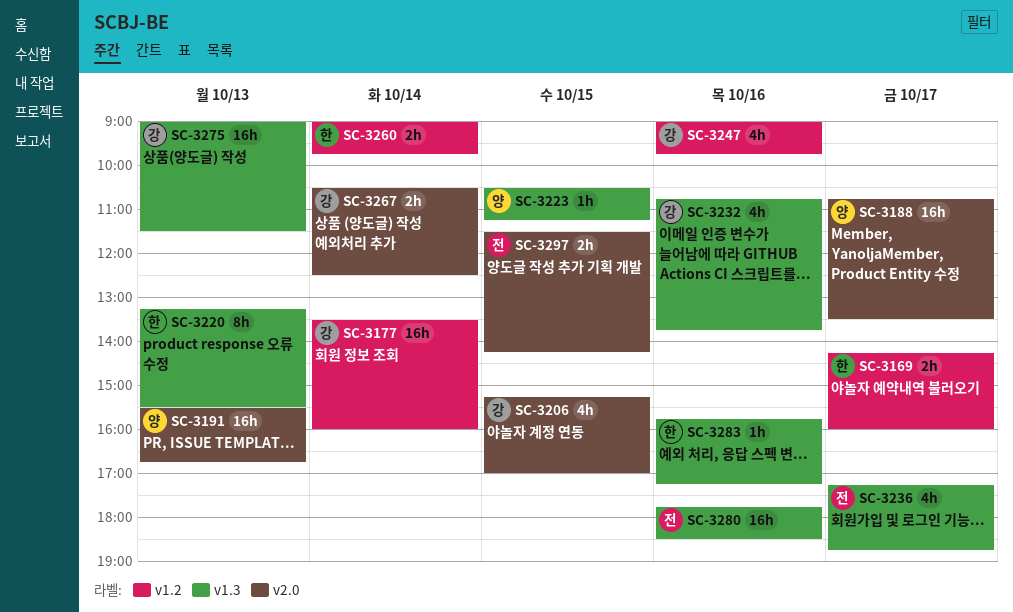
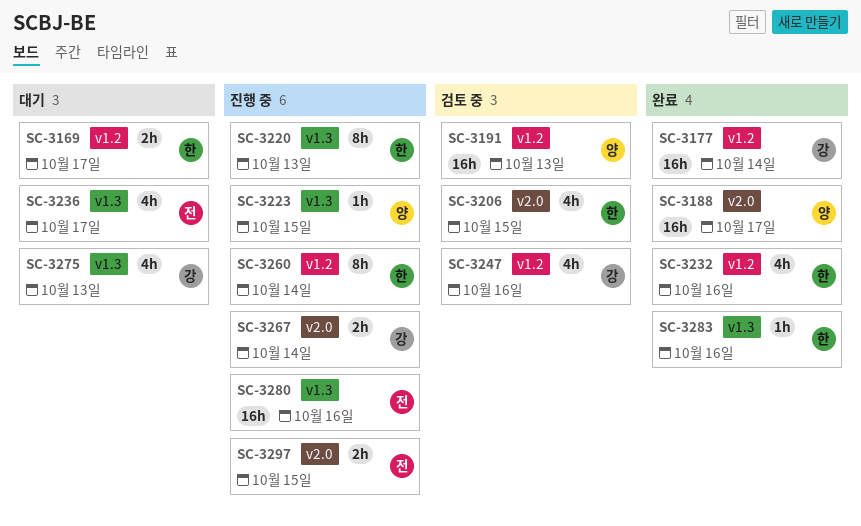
SC-3191, label: v2.0 -> v1.2
SC-3206, owner: 강 -> 한
SC-3232, owner: 강 -> 한
SC-3232, label: v1.3 -> v1.2
SC-3260, estimate: 2h -> 8h
SC-3275, estimate: 16h -> 4h

